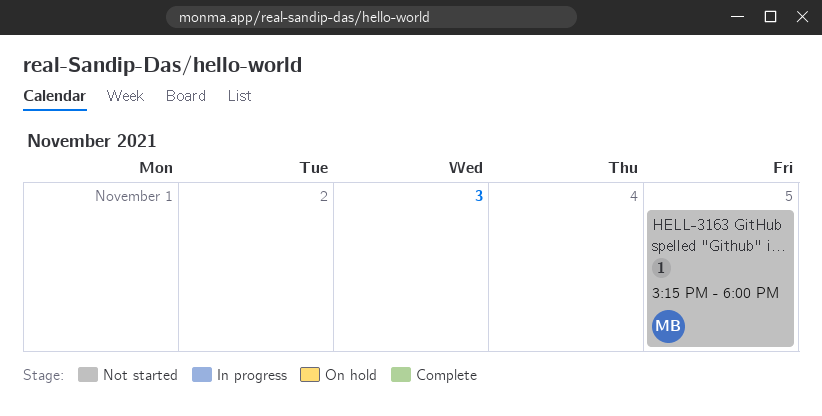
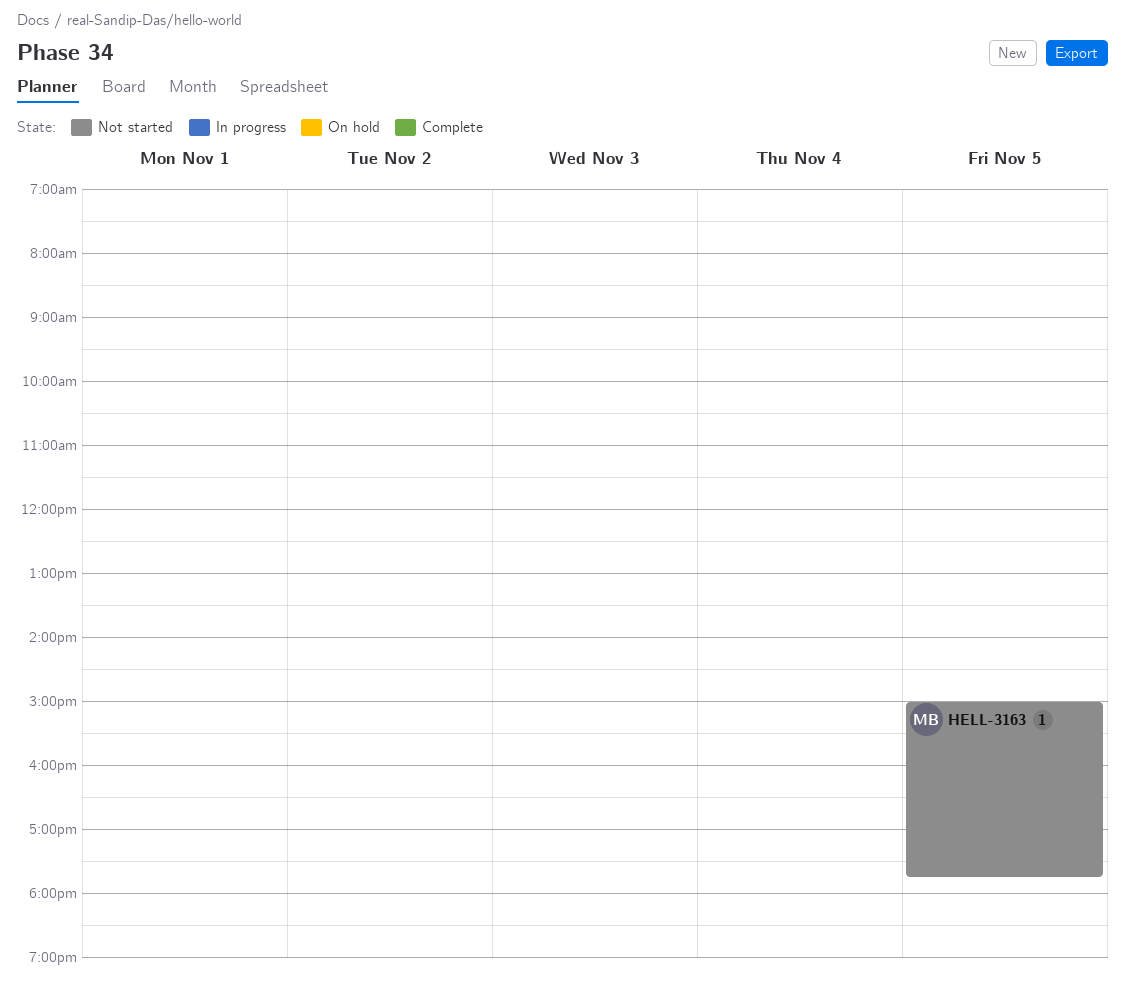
HELL-3163, begins: 15:15 -> 15:00
HELL-3163, ends: 18:00 -> 17:45

